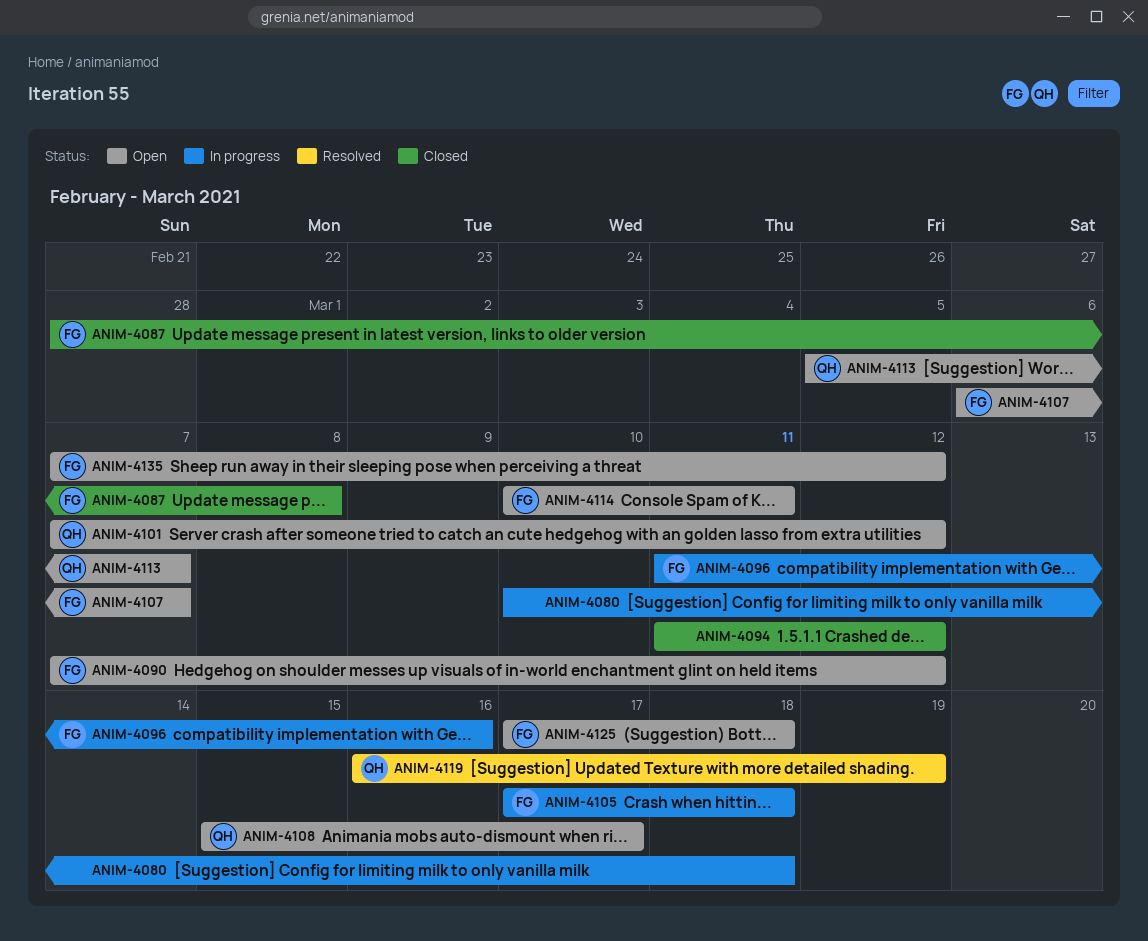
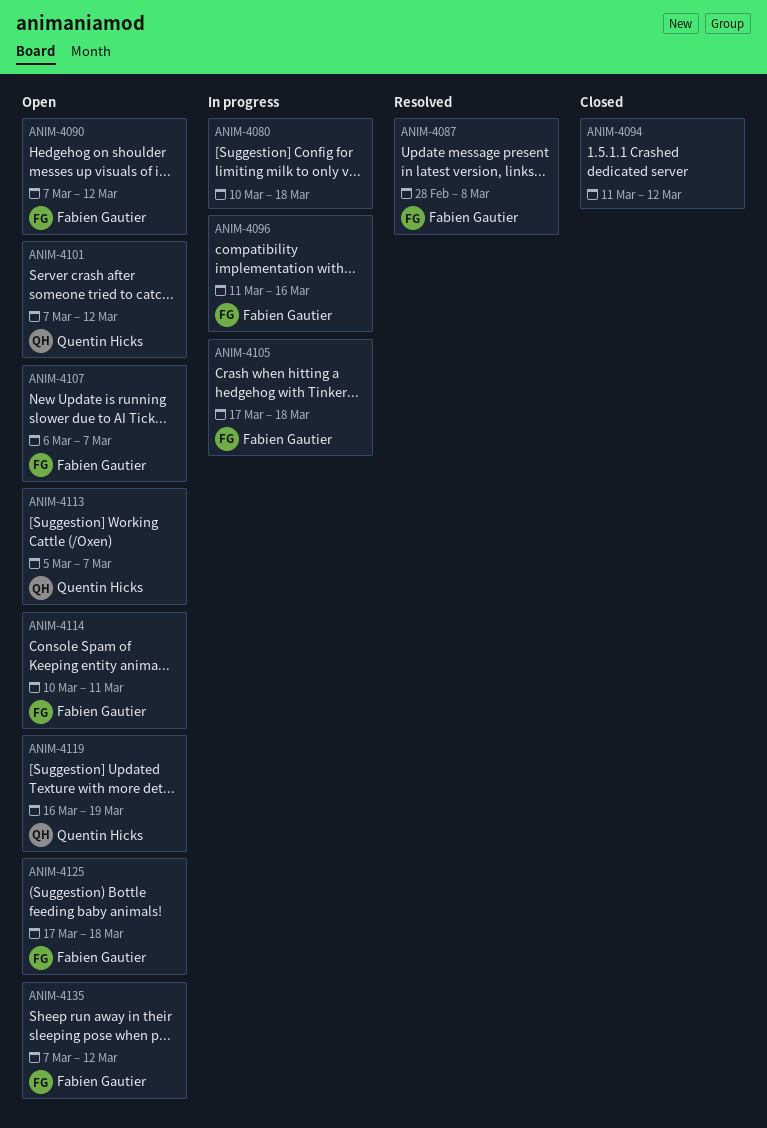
ANIM-4087, status: Closed -> Resolved
ANIM-4108: present -> none
ANIM-4119, status: Resolved -> Open

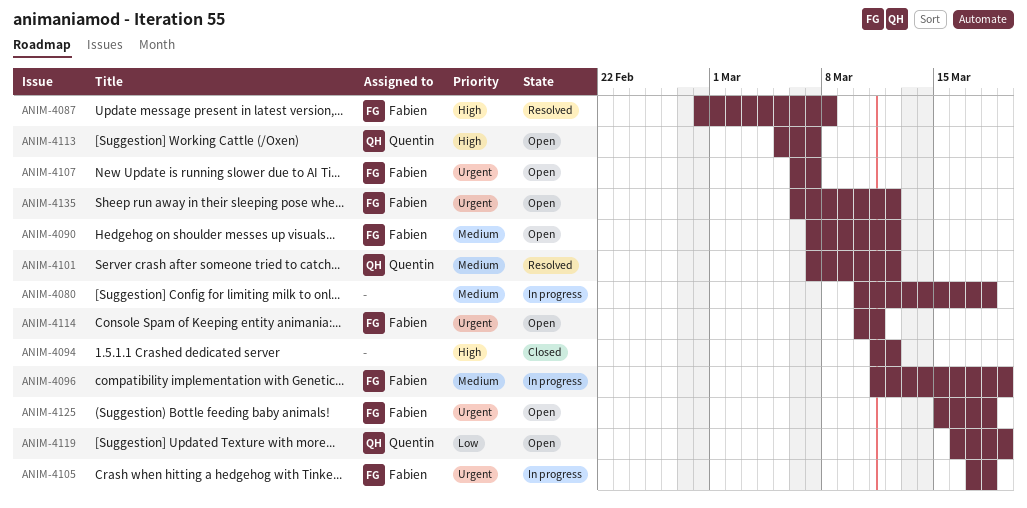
ANIM-4096, due: Mar 16 -> Mar 19
ANIM-4101, status: Open -> Resolved
ANIM-4125, start: Mar 17 -> Mar 15
ANIM-4135, start: Mar 7 -> Mar 6

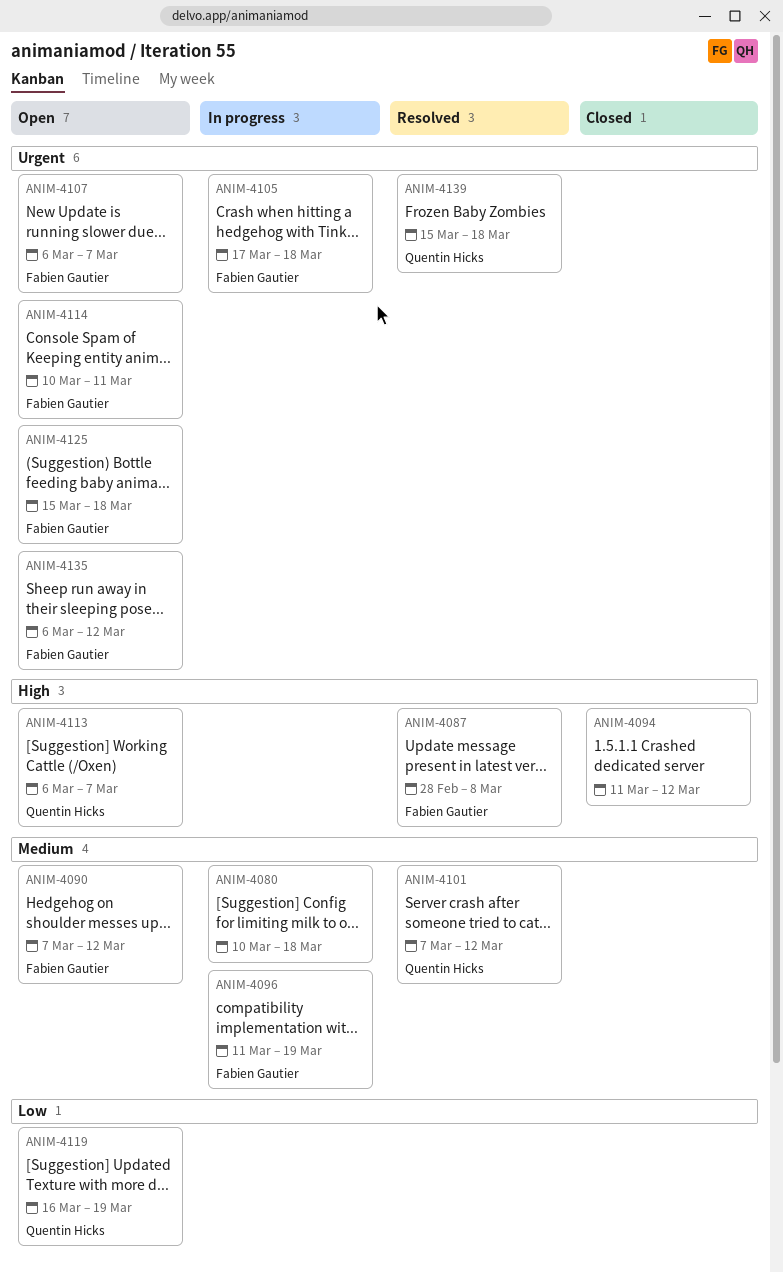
ANIM-4113, start: Mar 5 -> Mar 6
ANIM-4139: none -> present

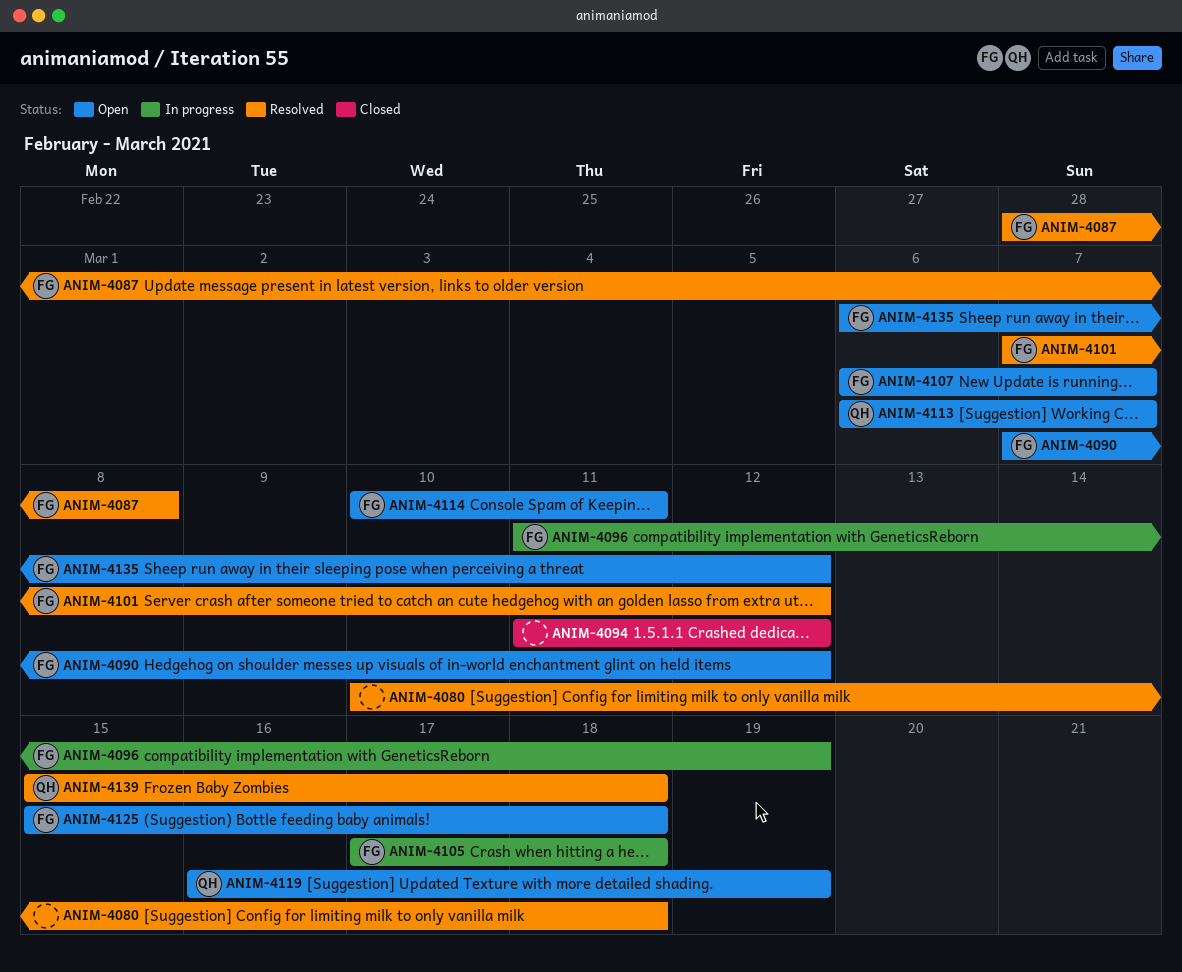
ANIM-4080, status: In progress -> Resolved
ANIM-4101, owner: Quentin Hicks -> Fabien Gautier

